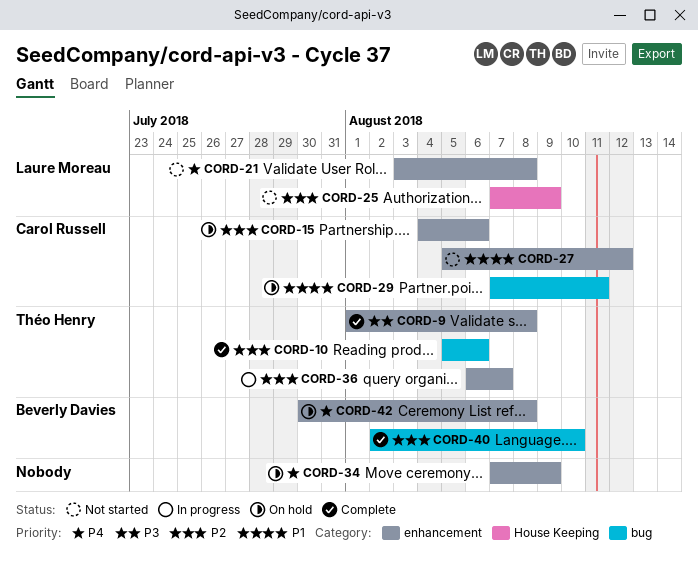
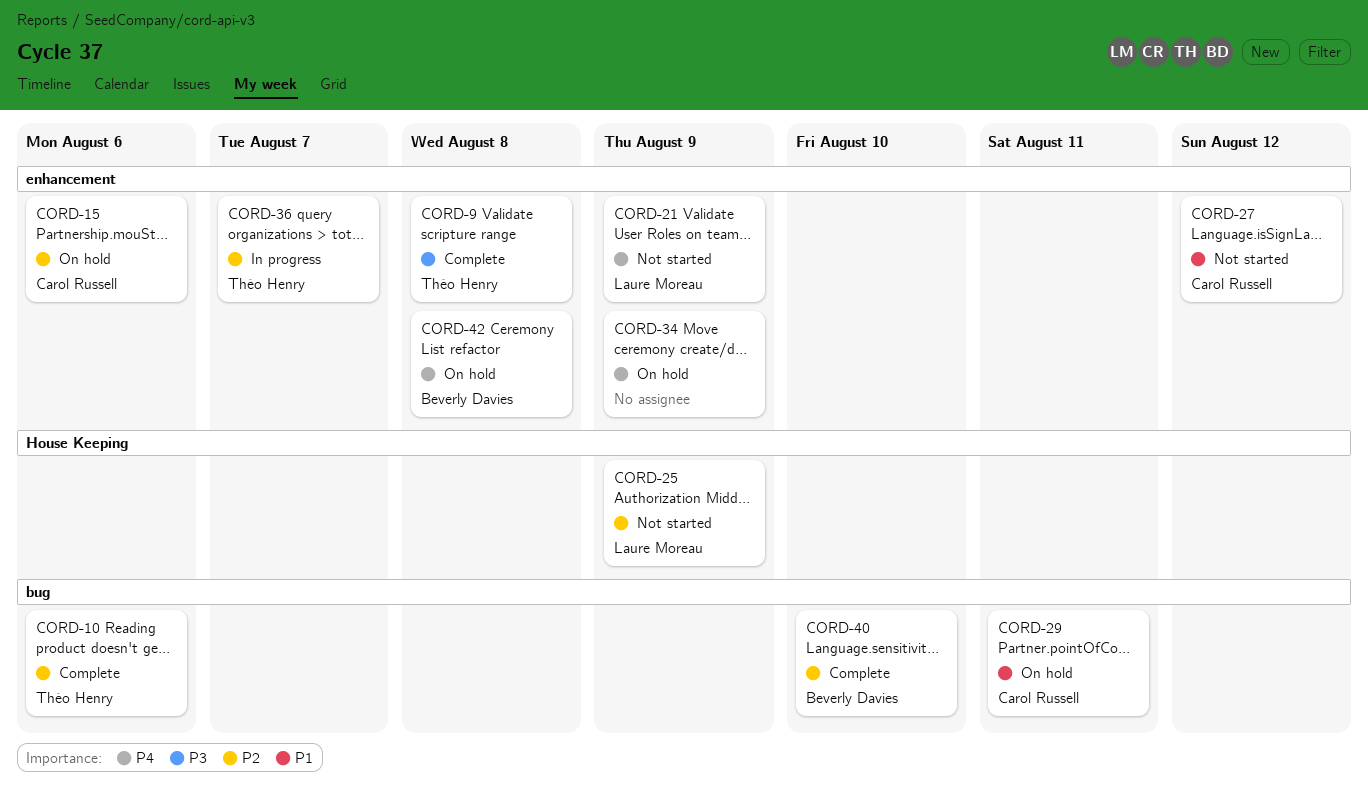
CORD-21, due: Aug 8 -> Aug 9

